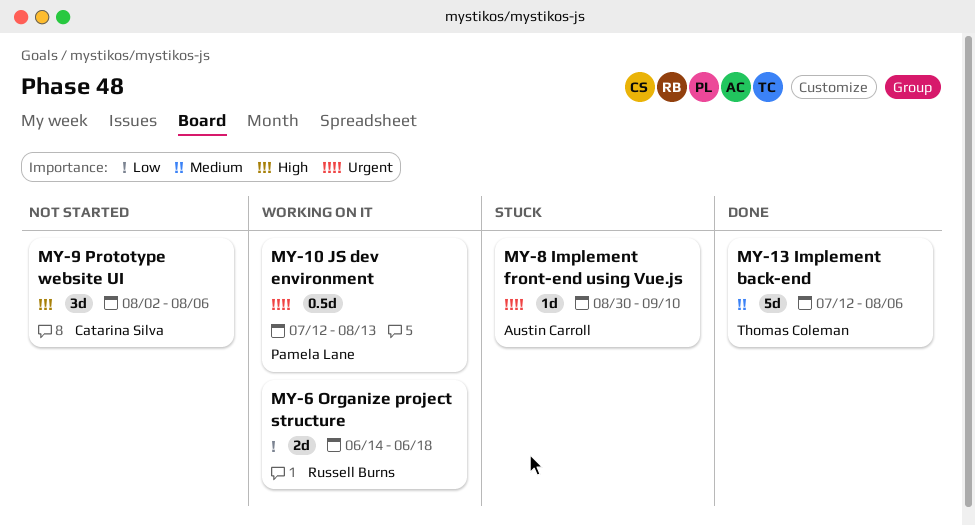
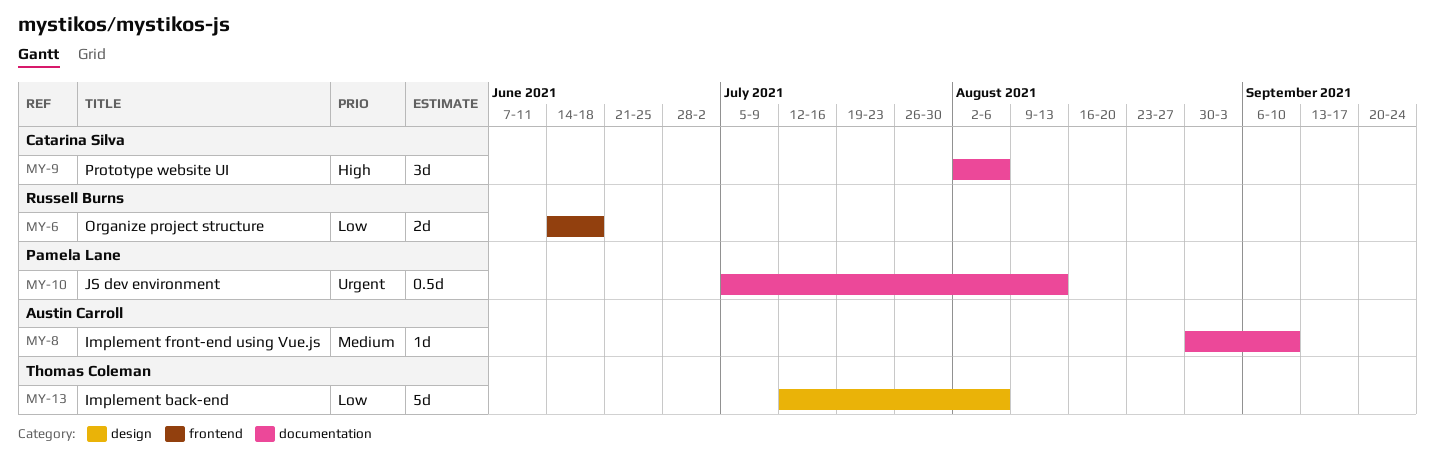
MY-8, priority: Urgent -> Medium
MY-10, start: Jul 12 -> Jul 5
MY-13, priority: Medium -> Low

